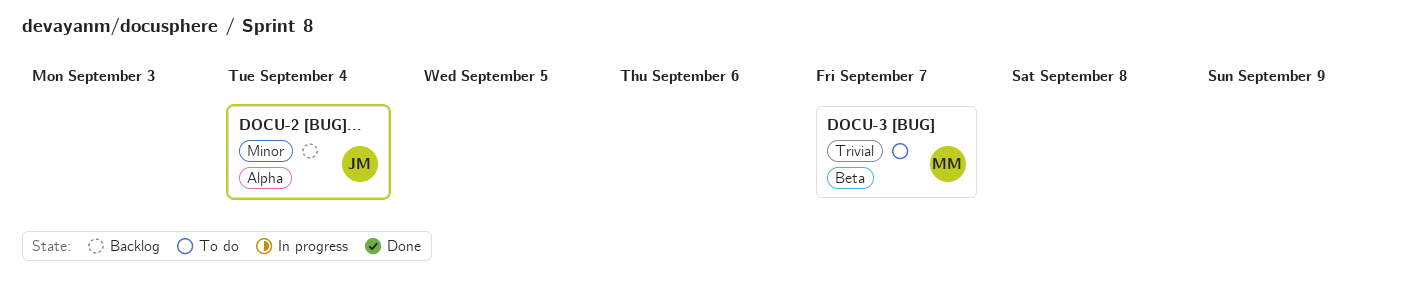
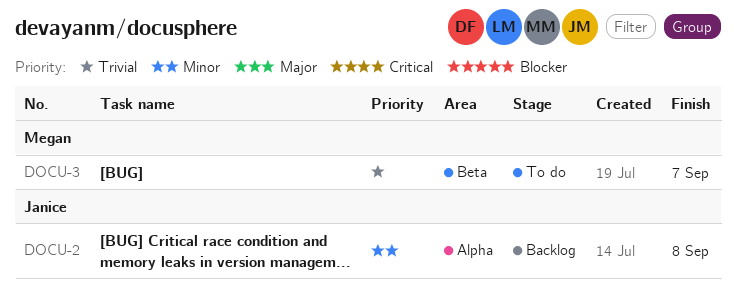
DOCU-2, due: Sep 4 -> Sep 8

